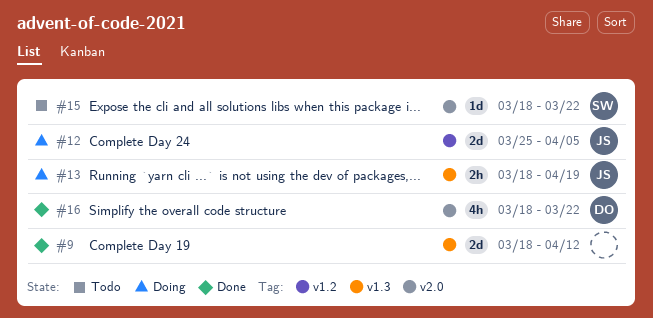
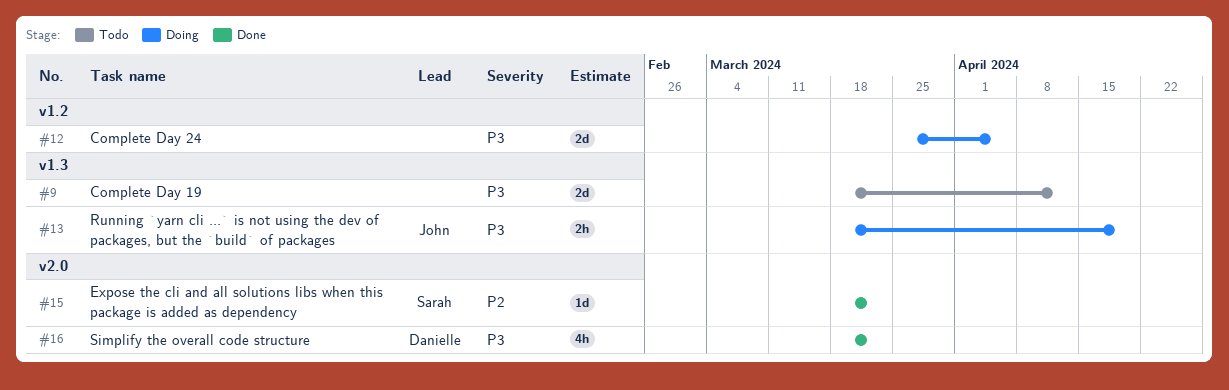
#9, status: Done -> Todo
#12, owner: John -> none
#15, status: Todo -> Done

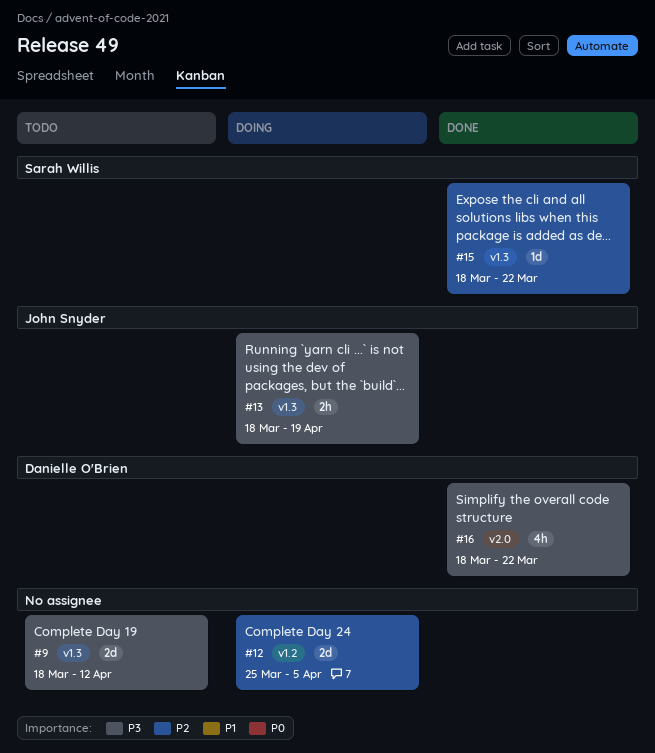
#12, priority: P3 -> P2
#15, label: v2.0 -> v1.3

